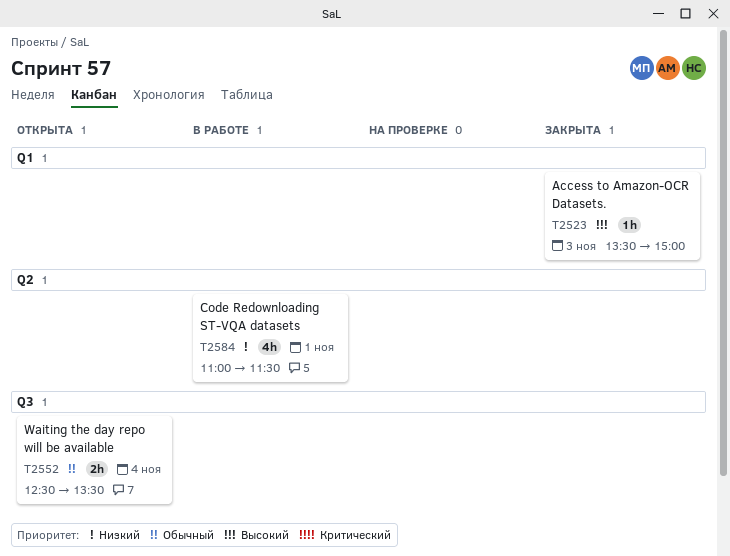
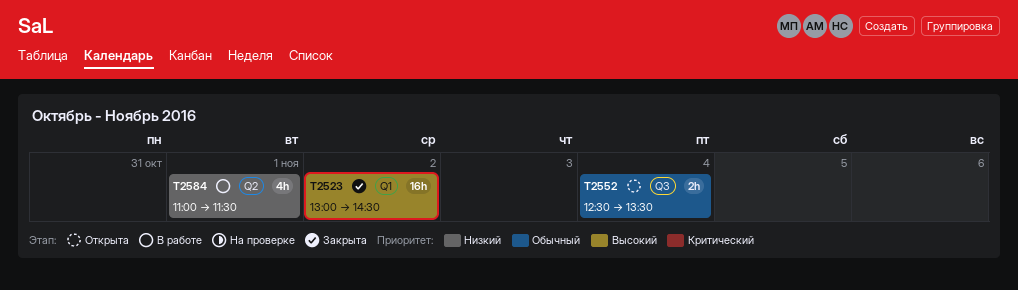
T2523, estimate: 1h -> 16h
T2523, day: Nov 3 -> Nov 2
T2523, begins: 13:30 -> 13:00
T2523, ends: 15:00 -> 14:30

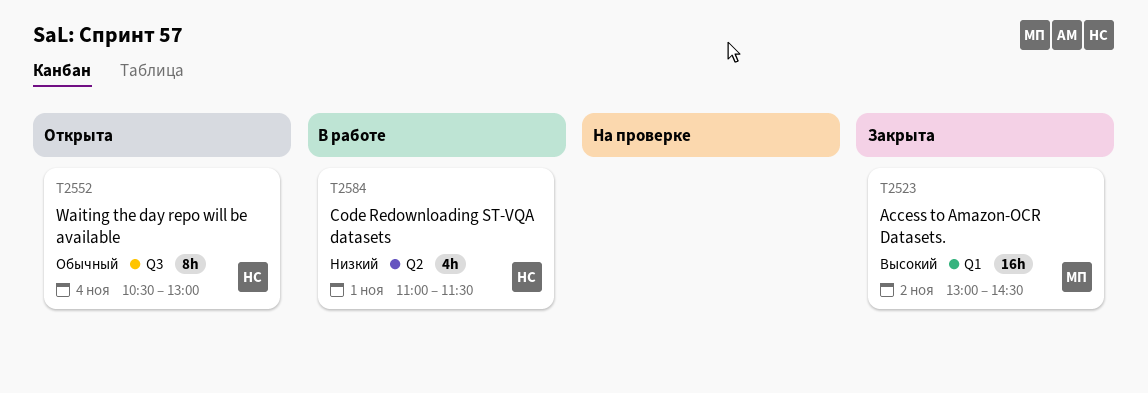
T2552, estimate: 2h -> 8h
T2552, begins: 12:30 -> 10:30
T2552, ends: 13:30 -> 13:00

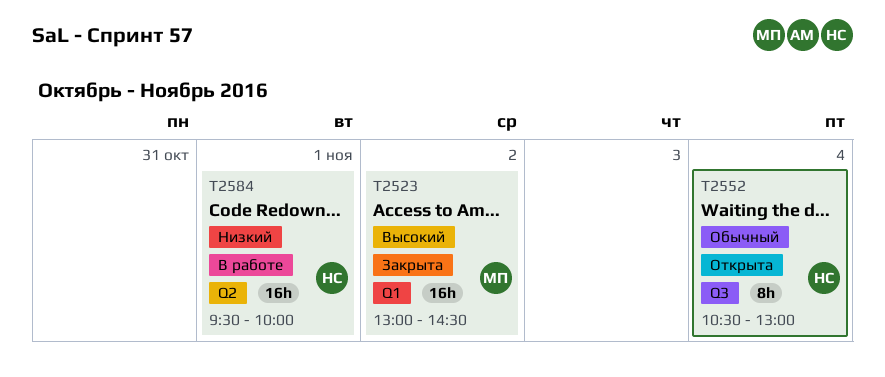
T2584, estimate: 4h -> 16h
T2584, begins: 11:00 -> 09:30
T2584, ends: 11:30 -> 10:00

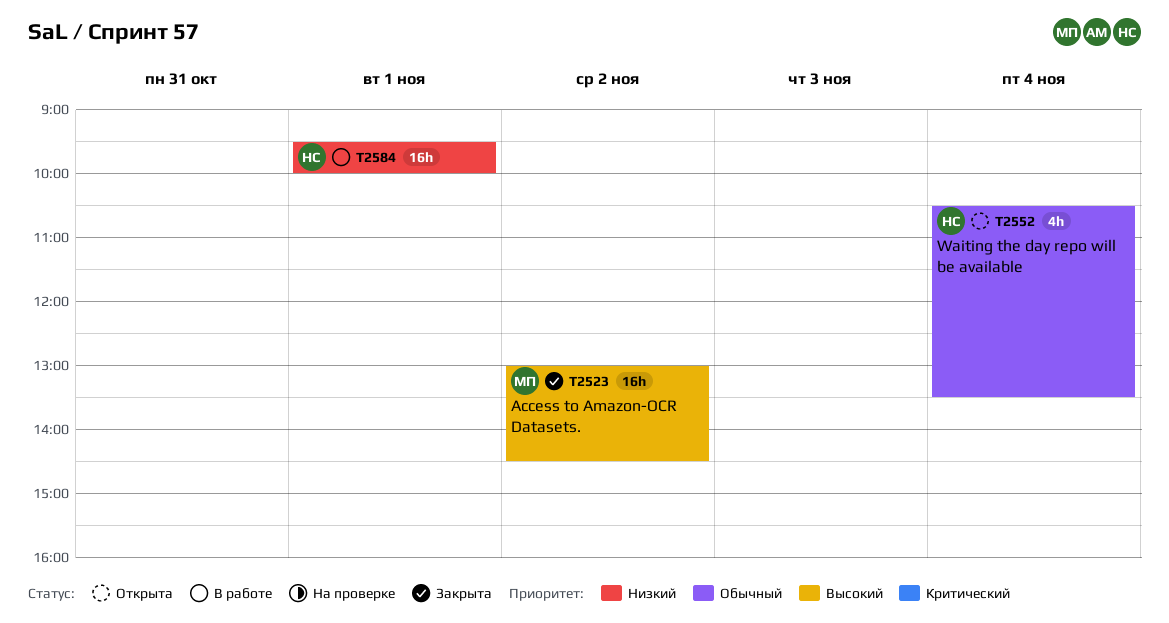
T2552, estimate: 8h -> 4h
T2552, ends: 13:00 -> 13:30

